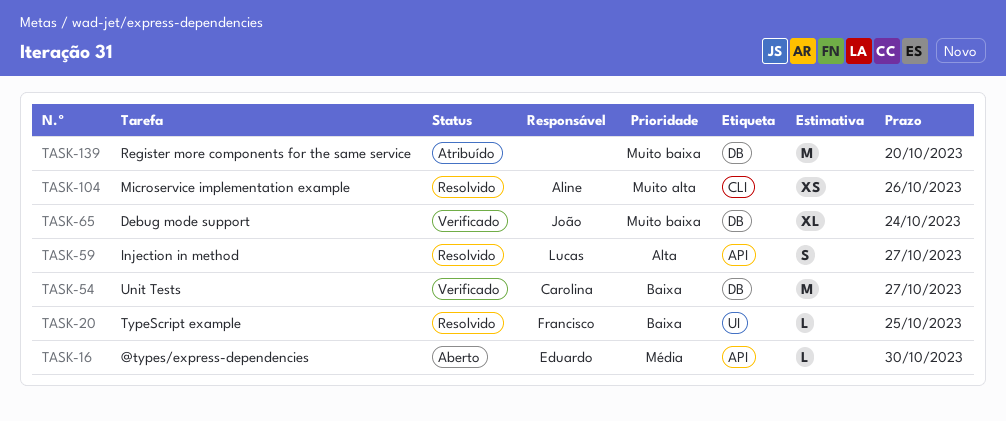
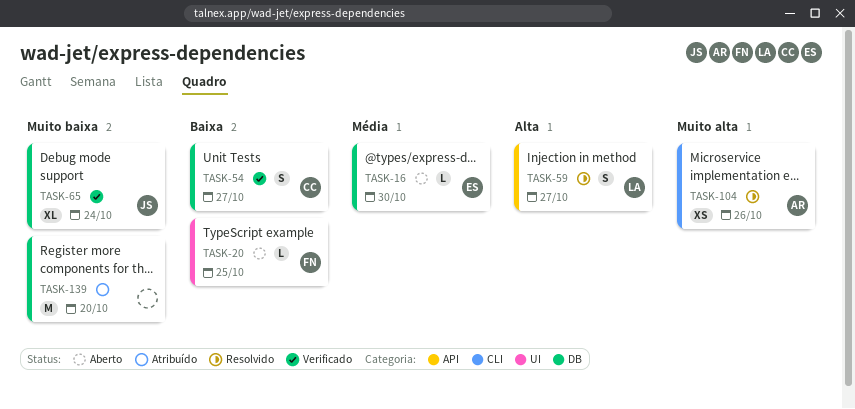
TASK-16, label: API -> DB
TASK-20, status: Resolvido -> Aberto
TASK-54, estimate: M -> S

